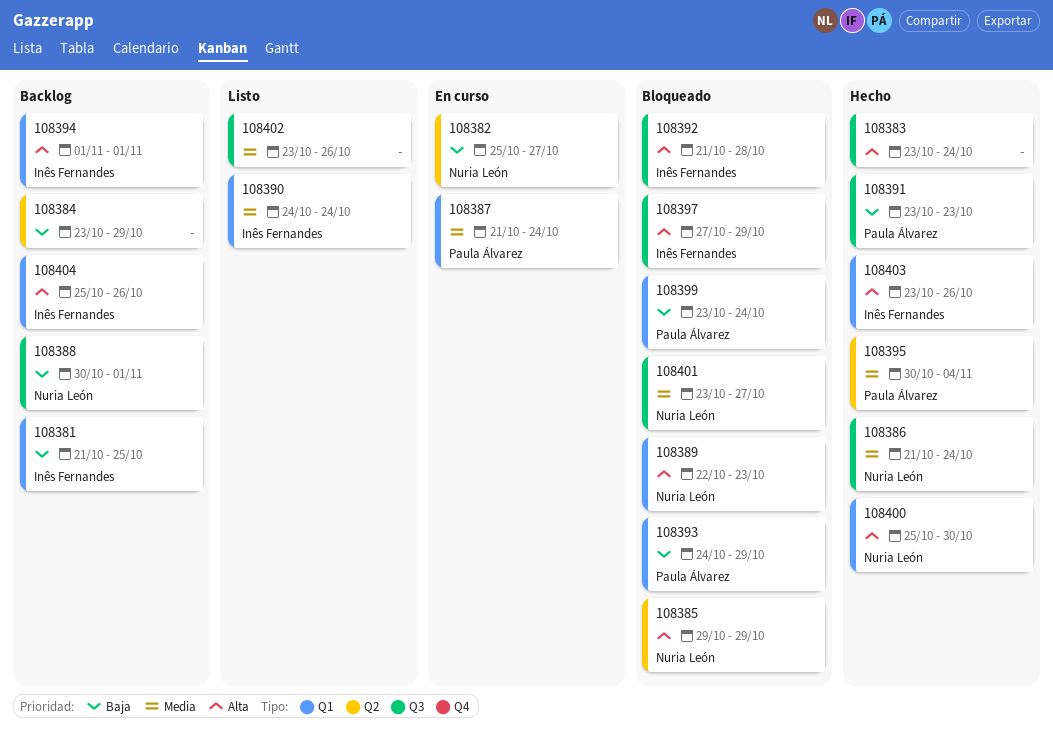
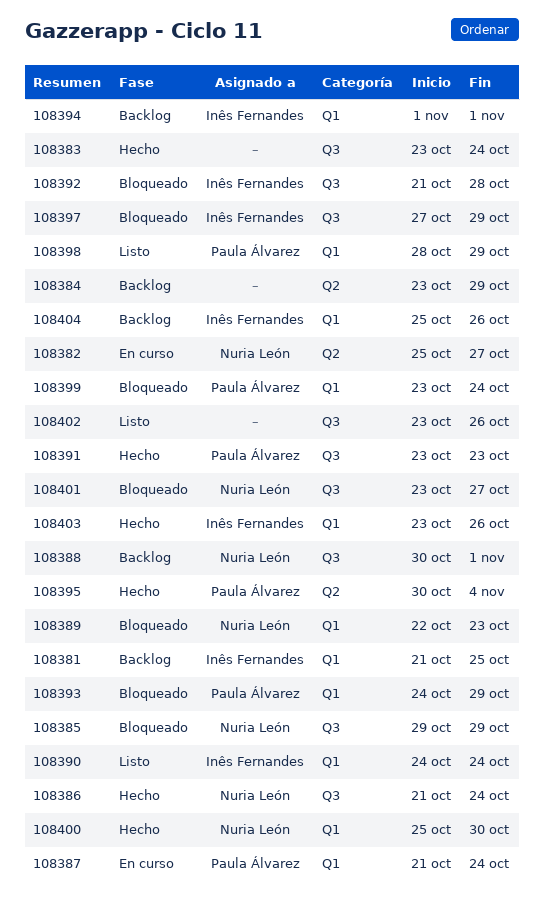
108385, label: Q2 -> Q3
108398: none -> present

